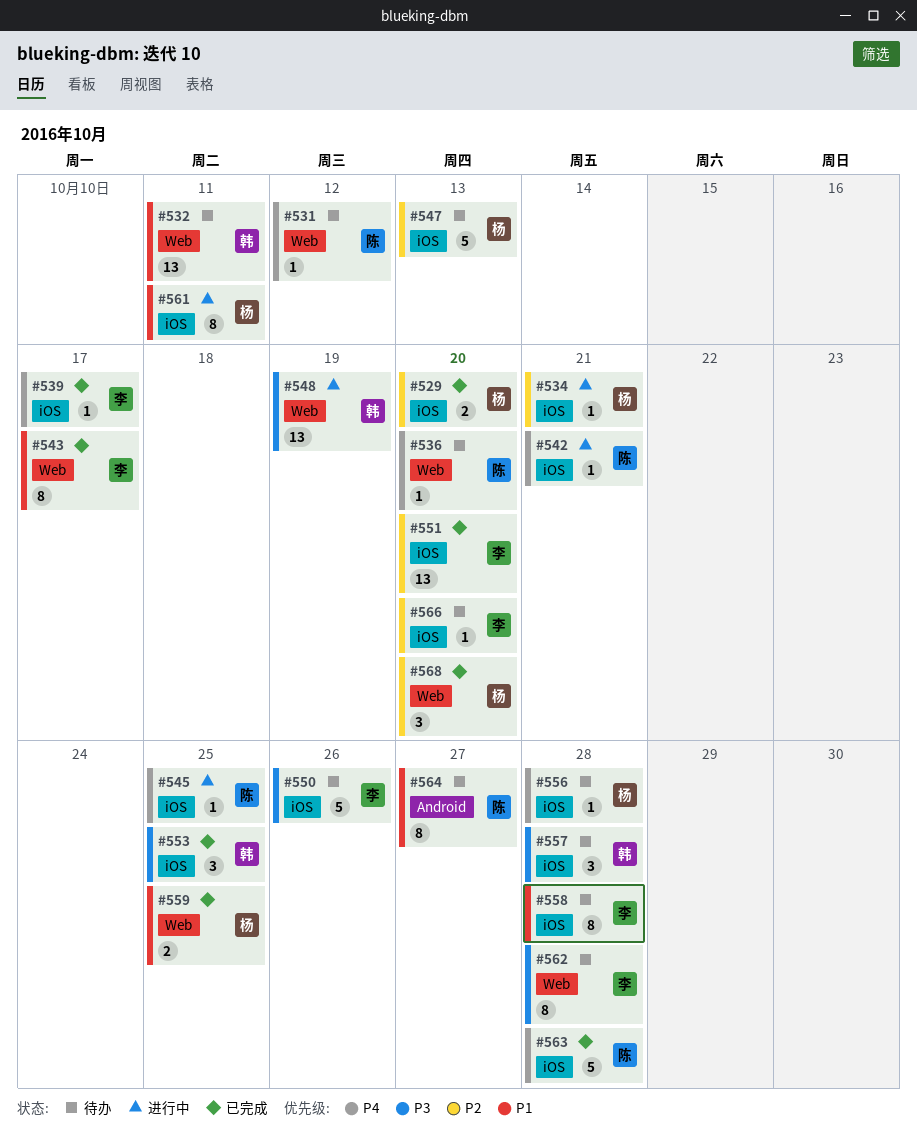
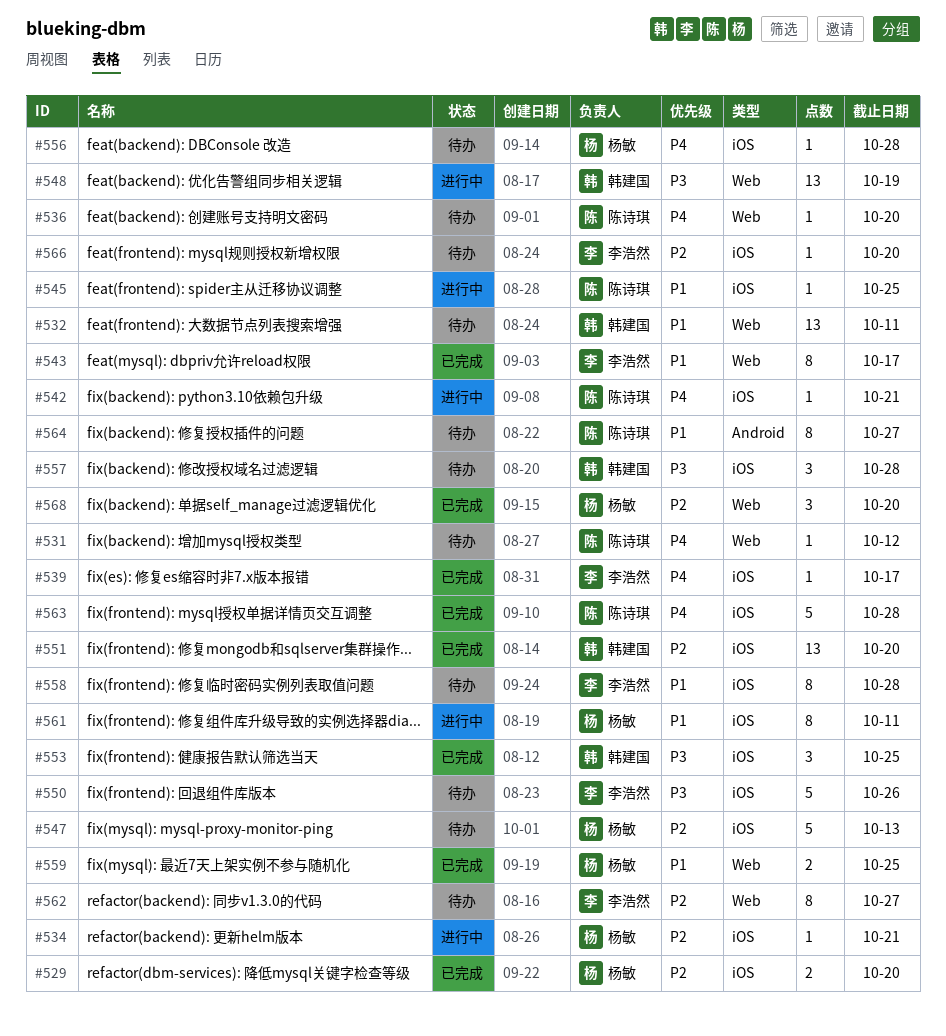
#545, priority: P4 -> P1
#551, owner: 李浩然 -> 韩建国
#562, priority: P3 -> P2
#562, due: Oct 28 -> Oct 27

